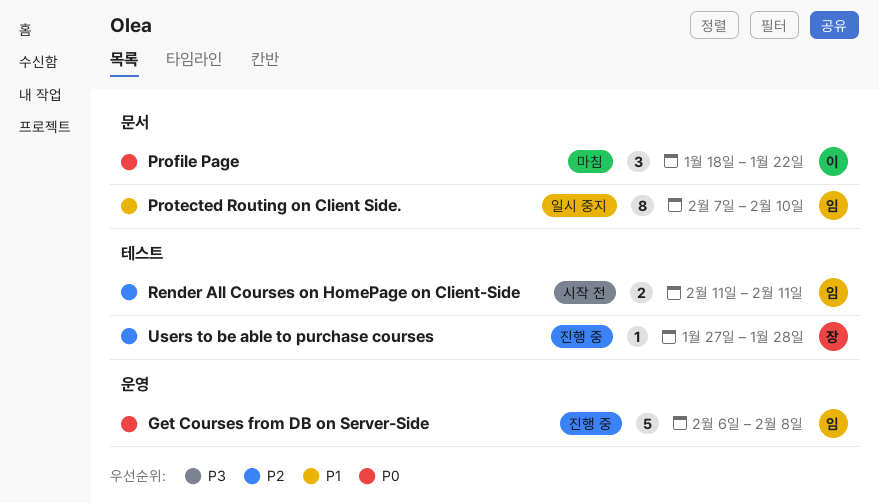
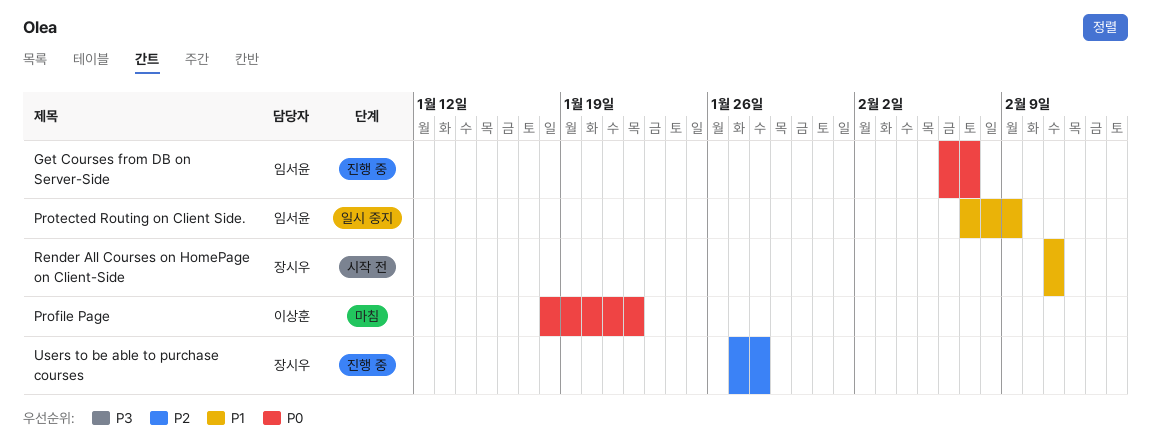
Get Courses from DB on Server-Side, due: Feb 8 -> Feb 7
Protected Routing on Client Side., due: Feb 10 -> Feb 9
Render All Courses on HomePage on Client-Side, owner: 임서윤 -> 장시우
Render All Courses on HomePage on Client-Side, priority: P2 -> P1

